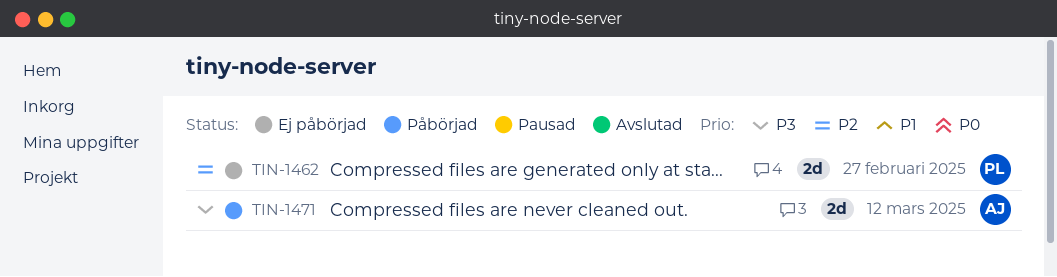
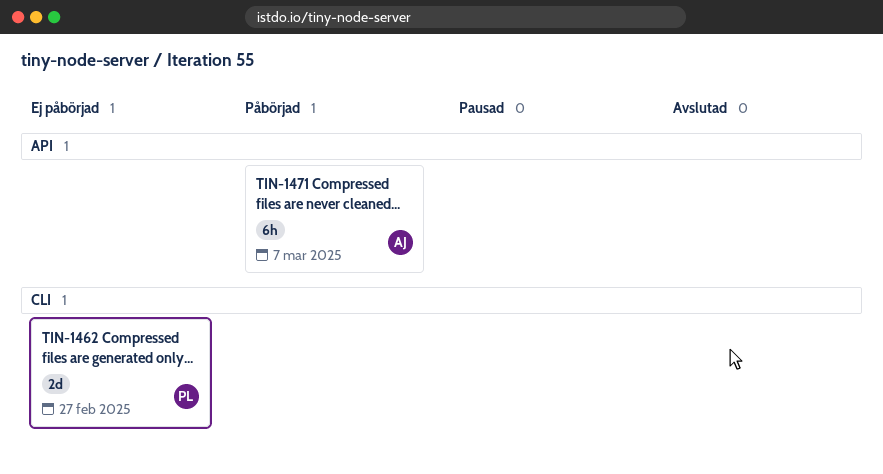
TIN-1471, estimate: 2d -> 6h
TIN-1471, due: Mar 12 -> Mar 7

